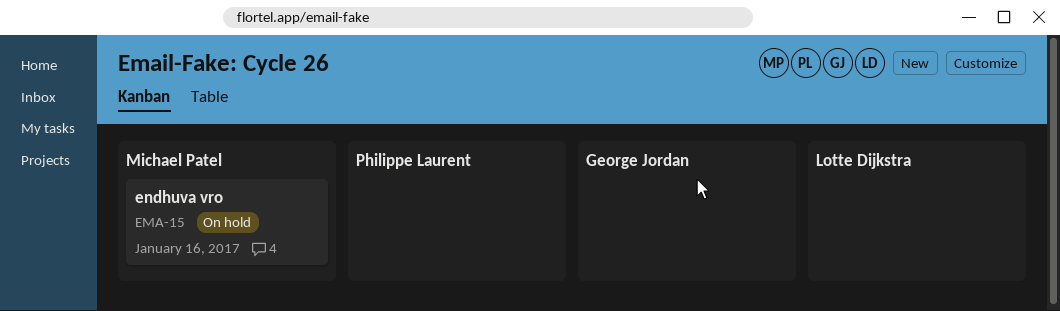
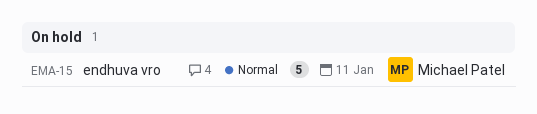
EMA-15, due: Jan 16 -> Jan 11

